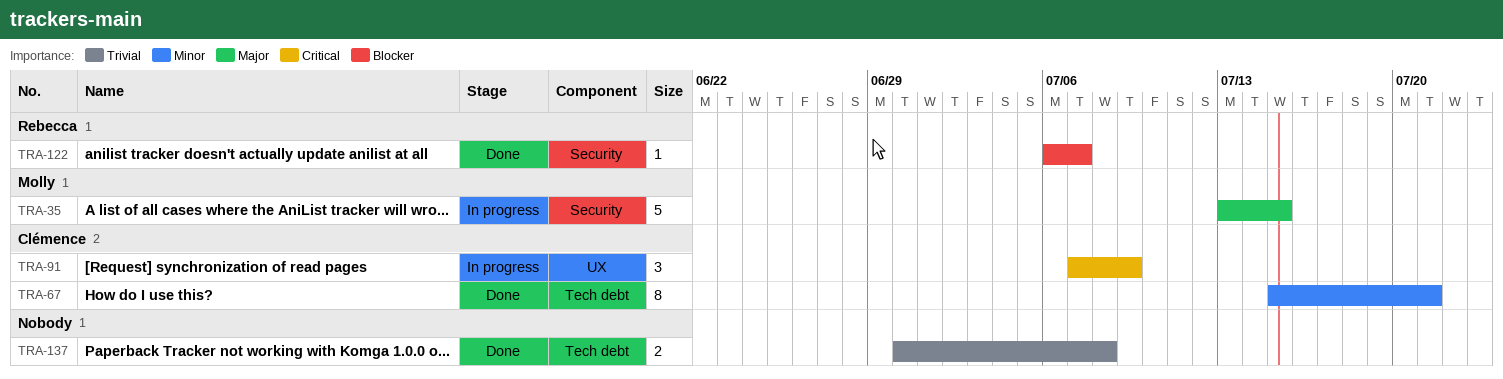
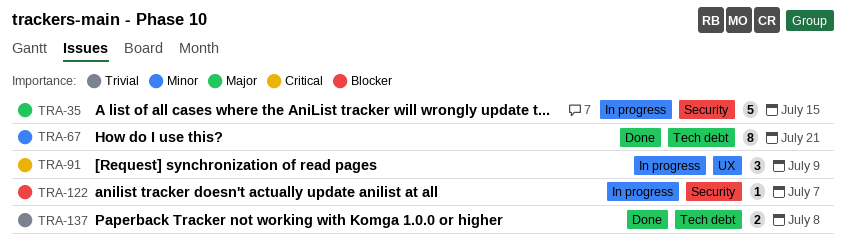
TRA-122, status: Done -> In progress

